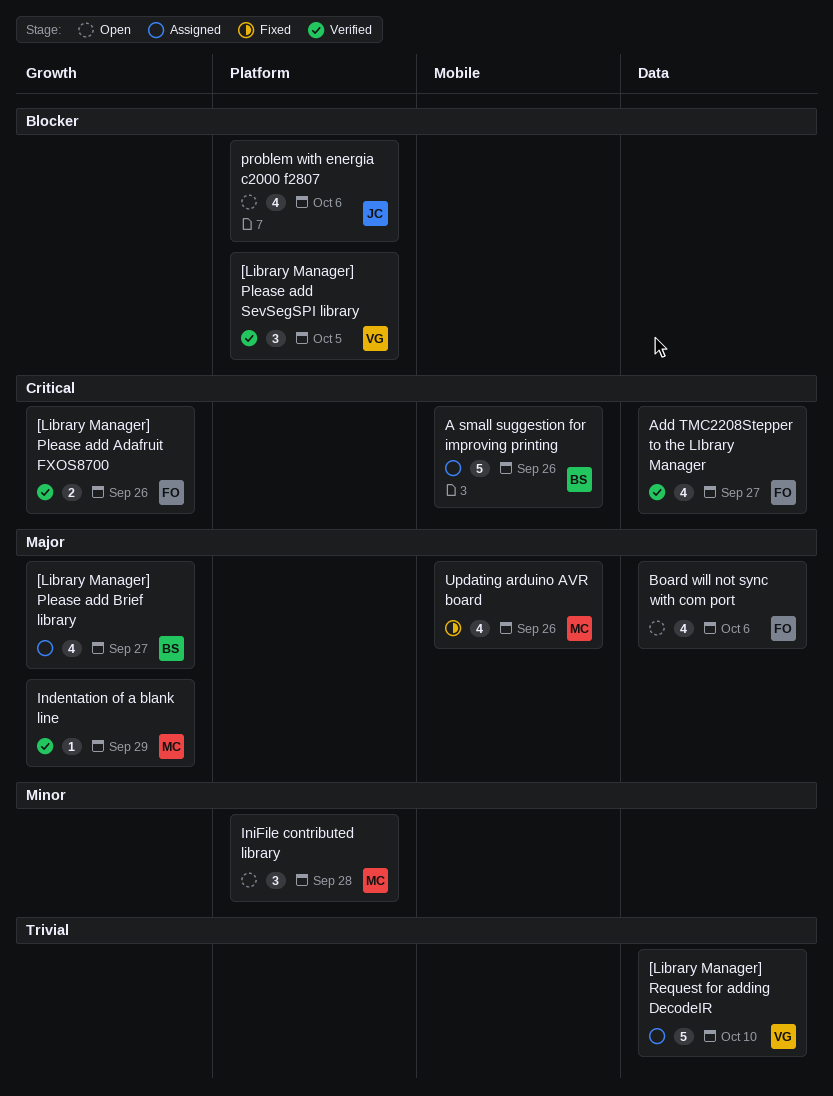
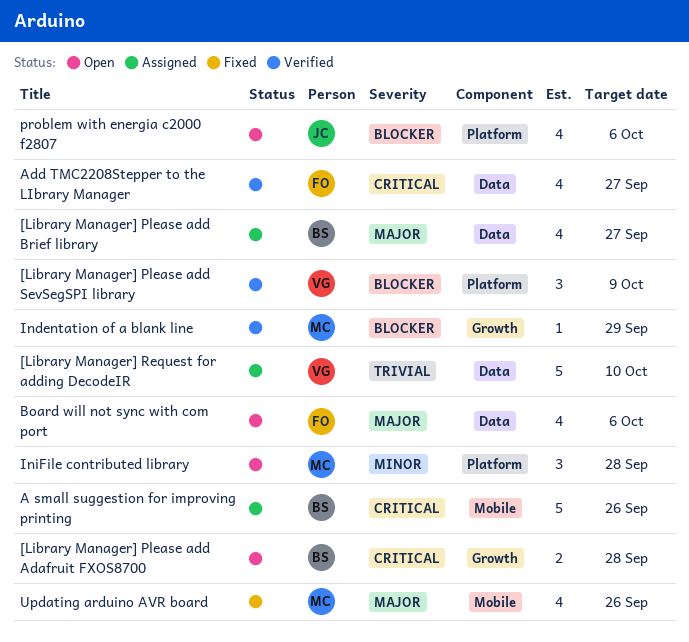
[Library Manager] Please add Adafruit FXOS8700, status: Verified -> Open
[Library Manager] Please add Adafruit FXOS8700, owner: FO -> BS
[Library Manager] Please add Adafruit FXOS8700, due: Sep 26 -> Sep 28
[Library Manager] Please add Brief library, label: Growth -> Data
[Library Manager] Please add SevSegSPI library, due: Oct 5 -> Oct 9
Indentation of a blank line, priority: Major -> Blocker

